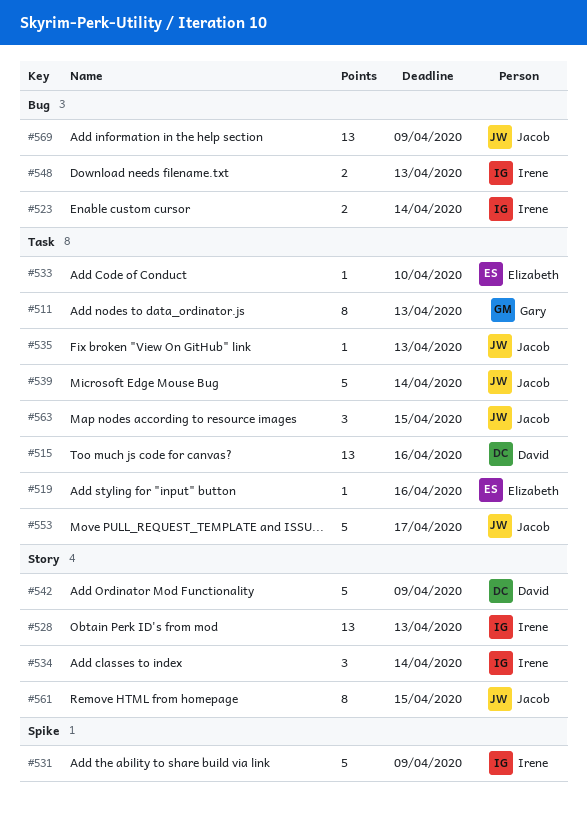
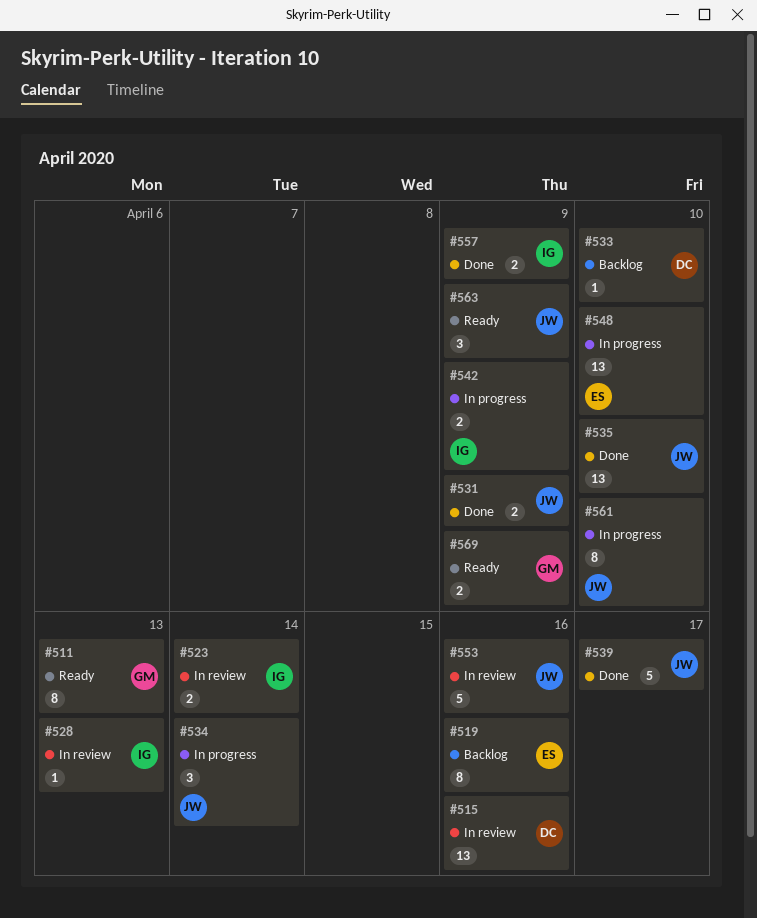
#519, estimate: 1 -> 8
#528, estimate: 13 -> 1
#531, owner: Irene -> Jacob
#531, estimate: 5 -> 2
#533, owner: Elizabeth -> David
#534, owner: Irene -> Jacob
#535, estimate: 1 -> 13
#535, due: Apr 13 -> Apr 10
#539, due: Apr 14 -> Apr 17
#542, owner: David -> Irene
#542, estimate: 5 -> 2
#548, owner: Irene -> Elizabeth
#548, estimate: 2 -> 13
#548, due: Apr 13 -> Apr 10
#553, due: Apr 17 -> Apr 16
#557: none -> present
#561, due: Apr 15 -> Apr 10
#563, due: Apr 15 -> Apr 9
#569, owner: Jacob -> Gary
#569, estimate: 13 -> 2

